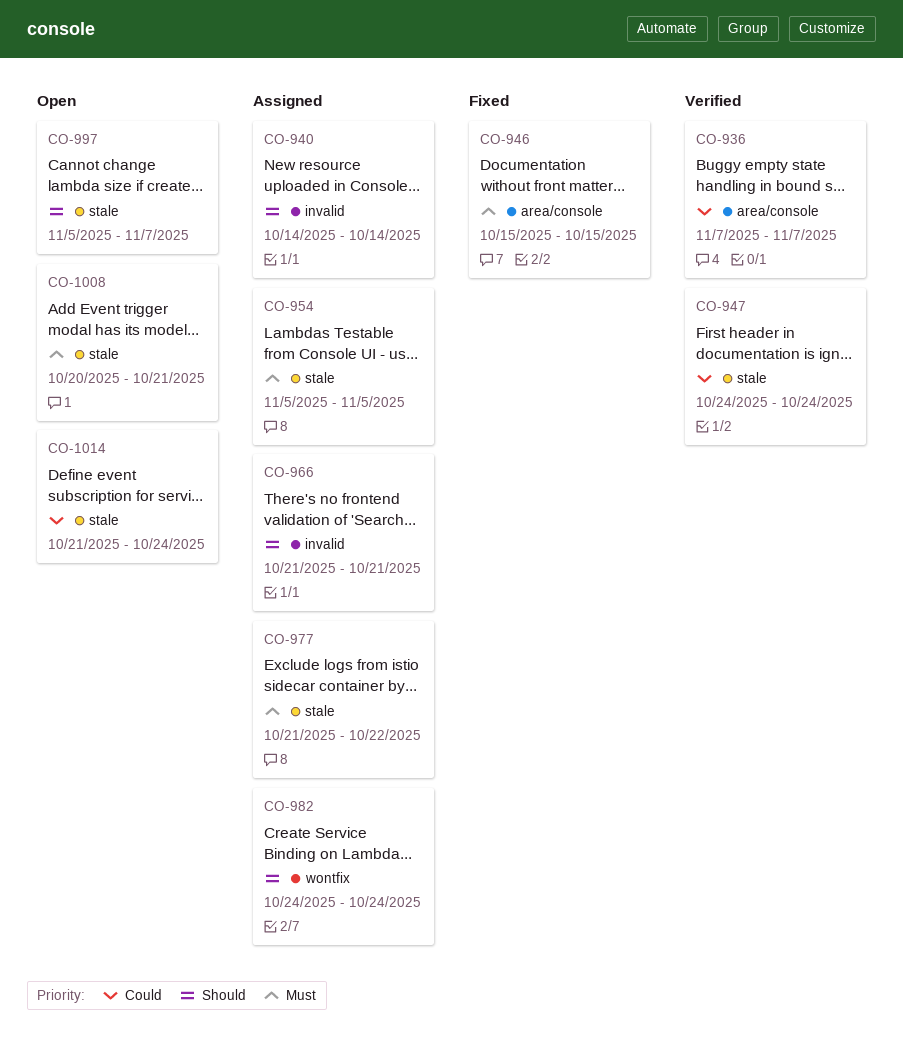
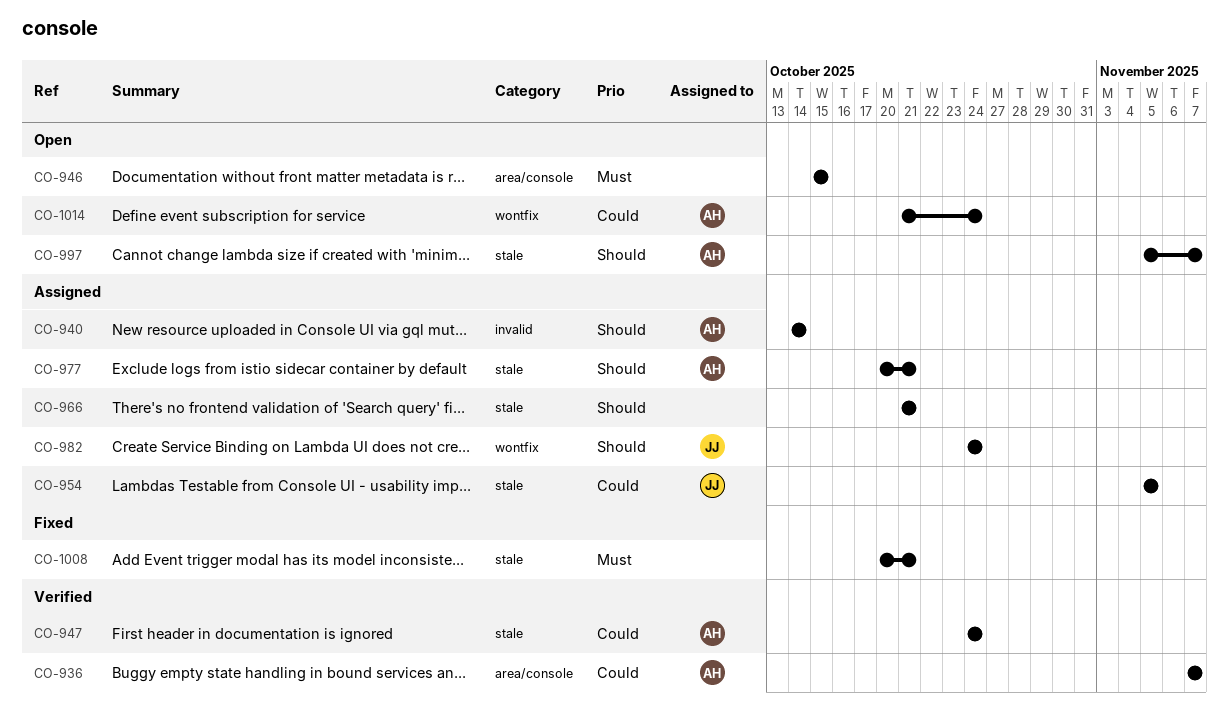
CO-946, status: Fixed -> Open
CO-954, priority: Must -> Could
CO-966, label: invalid -> stale
CO-977, priority: Must -> Should
CO-977, start: Oct 21 -> Oct 20
CO-977, due: Oct 22 -> Oct 21
CO-1008, status: Open -> Fixed
CO-1014, label: stale -> wontfix

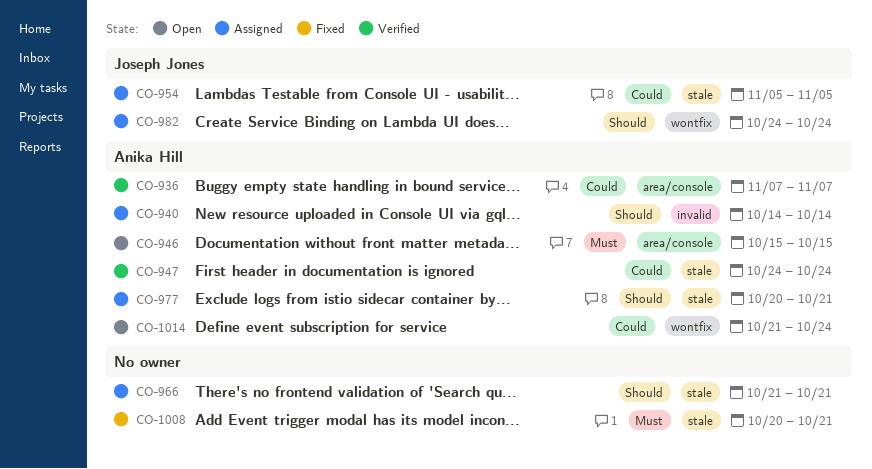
CO-946, owner: none -> Anika Hill
CO-997: present -> none

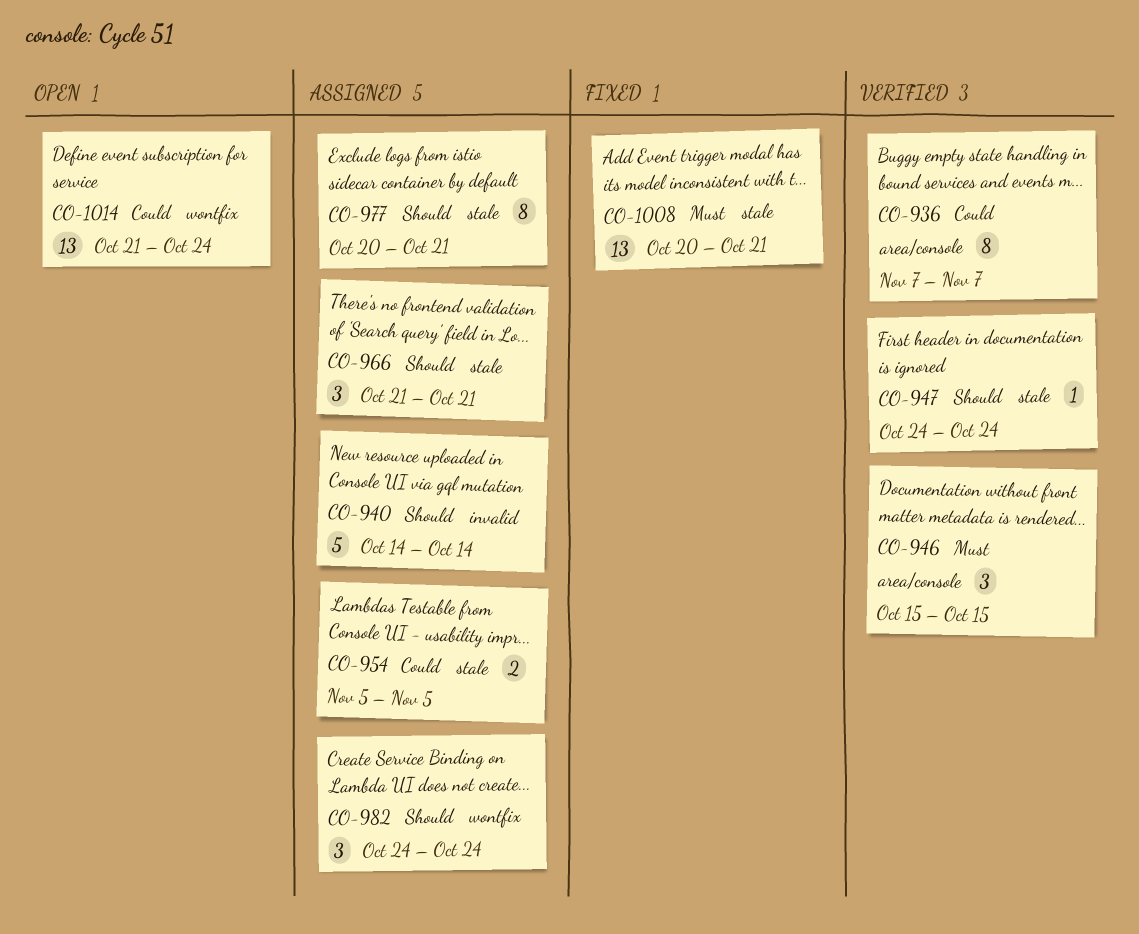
CO-946, status: Open -> Verified
CO-947, priority: Could -> Should

